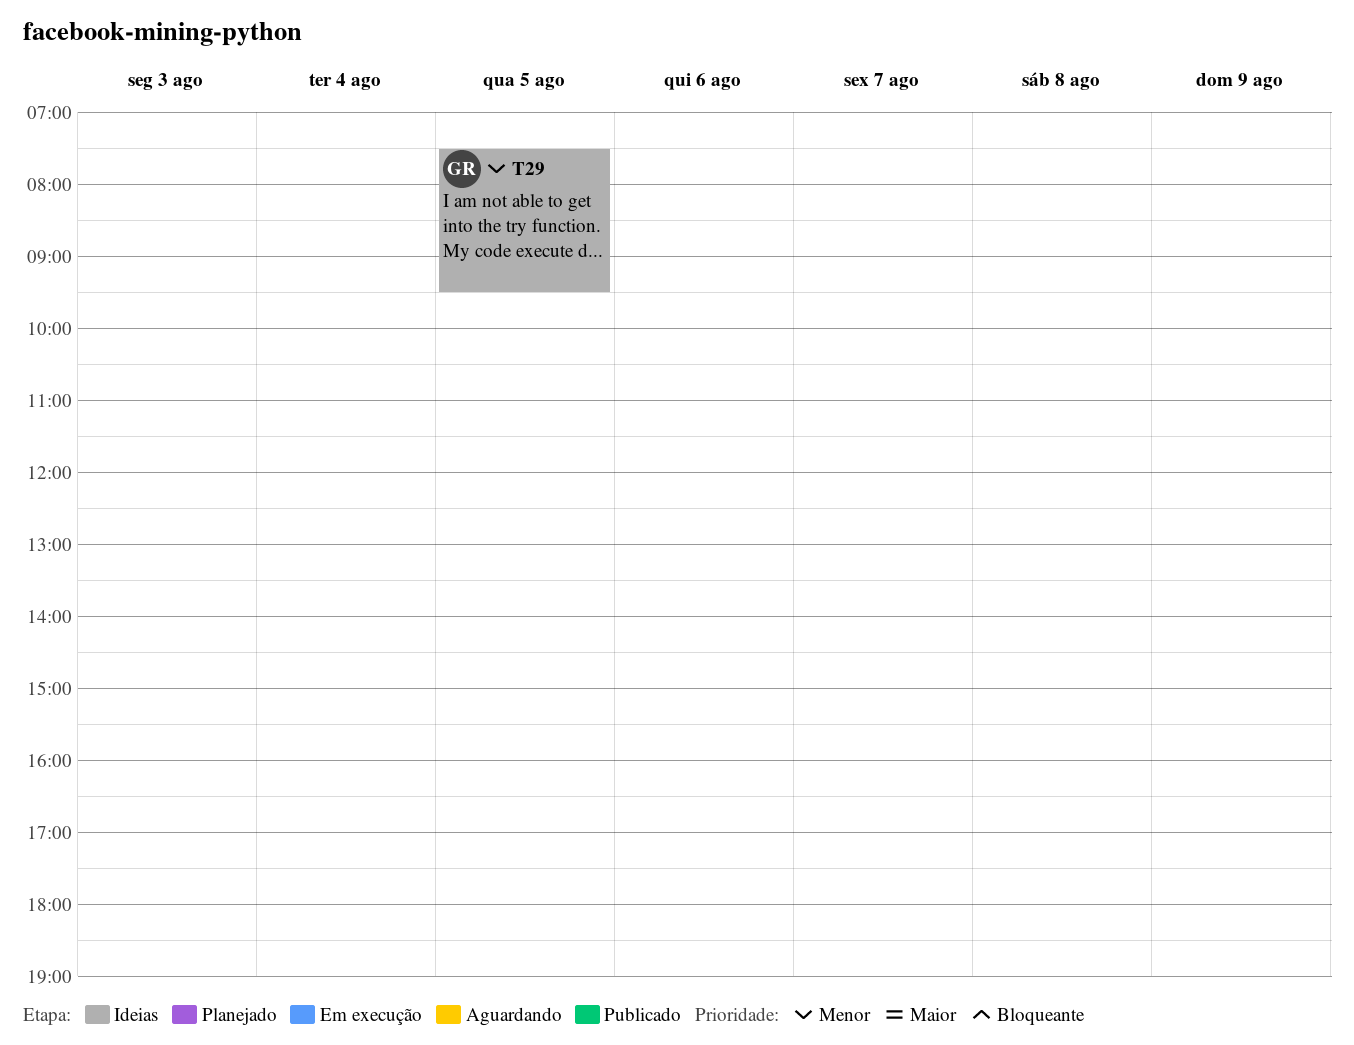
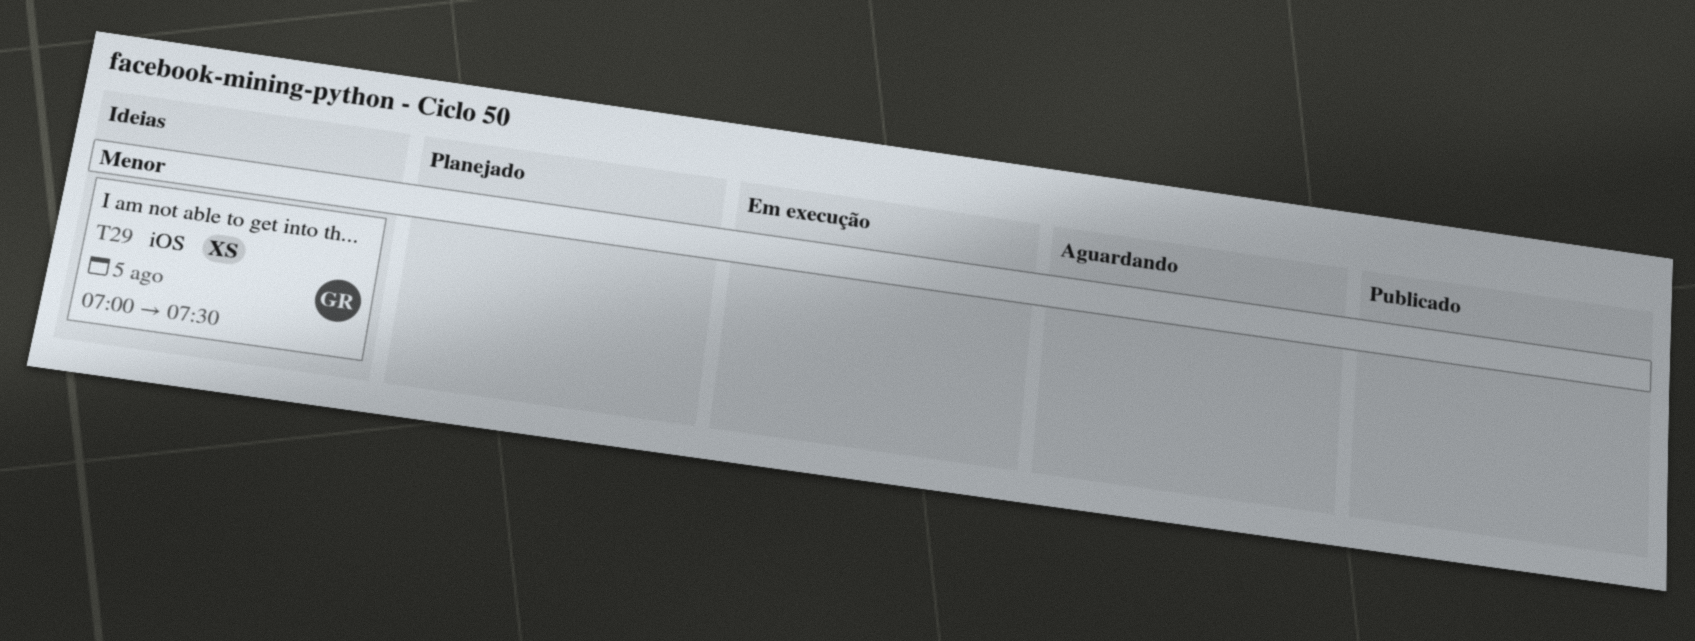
T29, begins: 07:30 -> 07:00
T29, ends: 09:30 -> 07:30

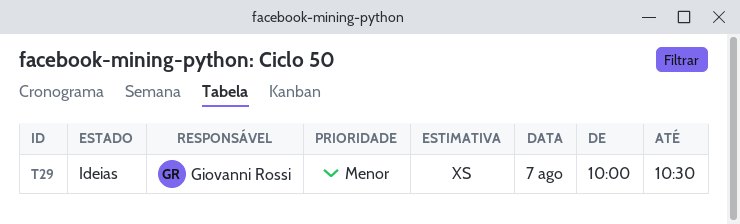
T29, day: Aug 5 -> Aug 7
T29, begins: 07:00 -> 10:00
T29, ends: 07:30 -> 10:30

